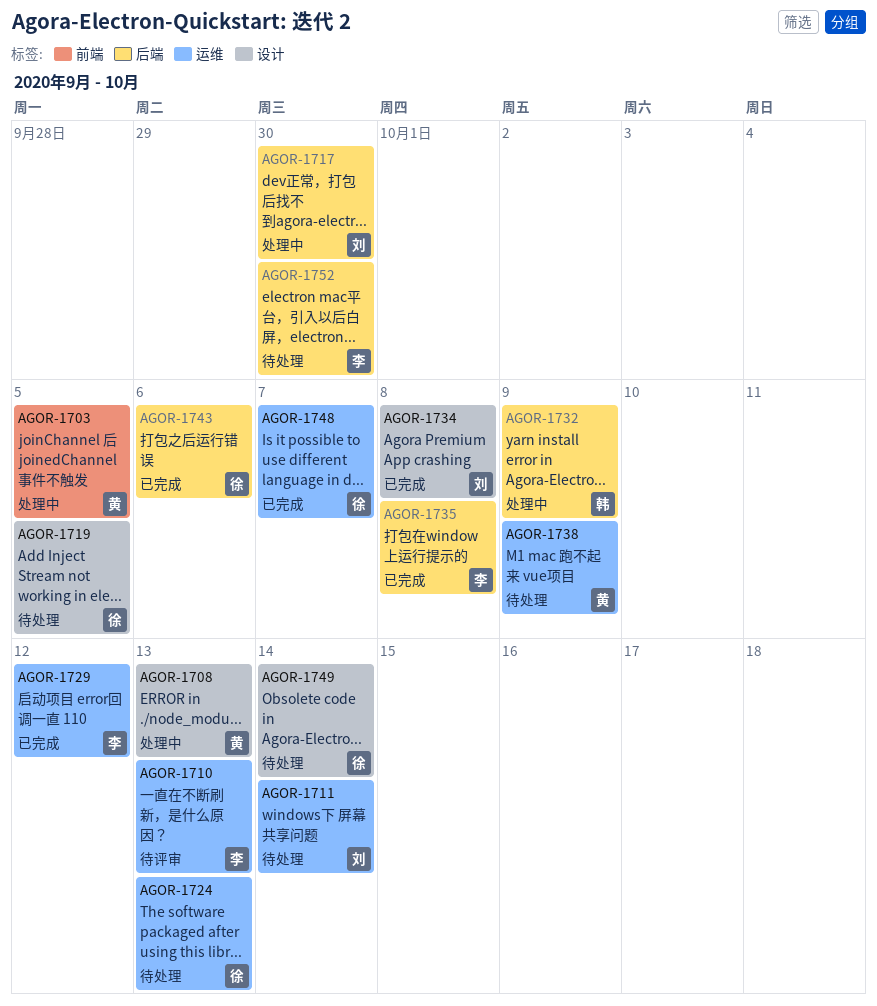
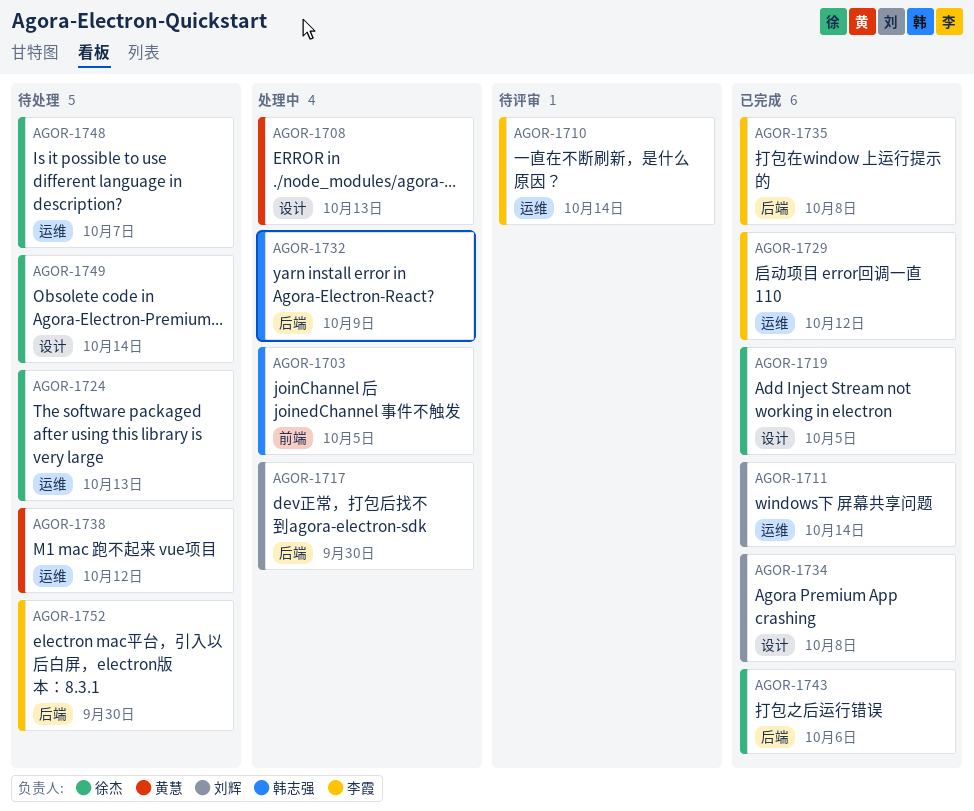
AGOR-1703, owner: 黄慧 -> 韩志强
AGOR-1710, due: Oct 13 -> Oct 14
AGOR-1711, status: 待处理 -> 已完成
AGOR-1719, status: 待处理 -> 已完成
AGOR-1738, due: Oct 9 -> Oct 12
AGOR-1748, status: 已完成 -> 待处理

